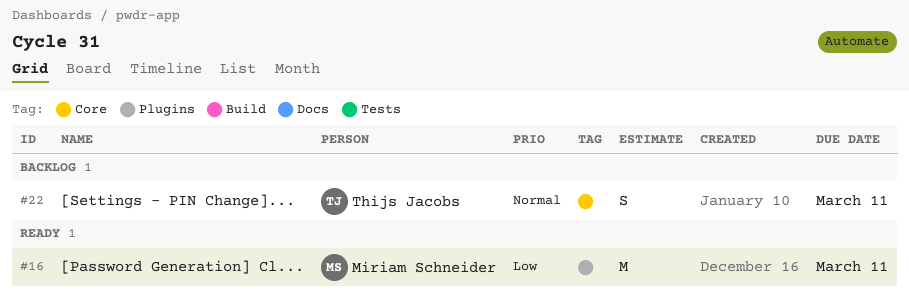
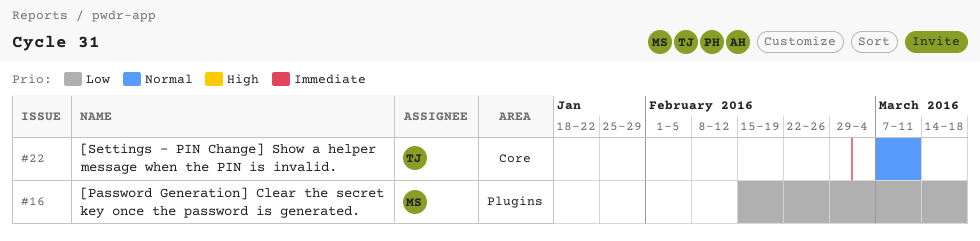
#16, due: Mar 11 -> Mar 18

